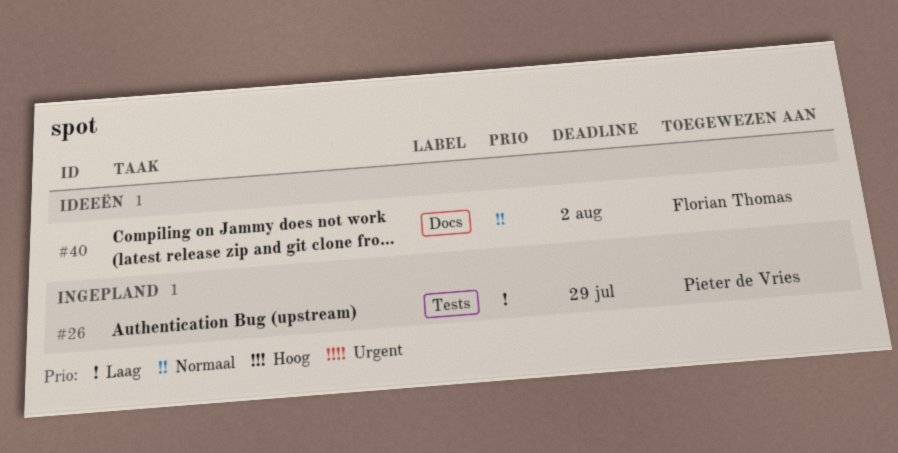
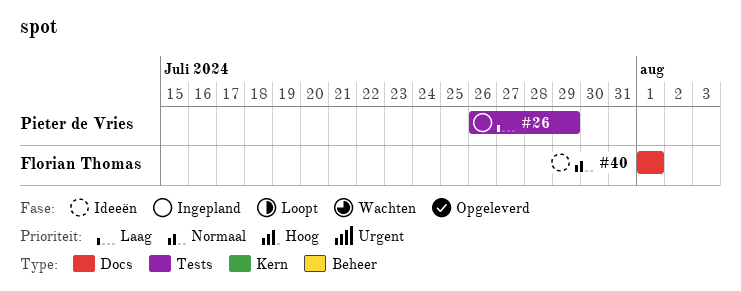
#40, due: Aug 2 -> Aug 1

